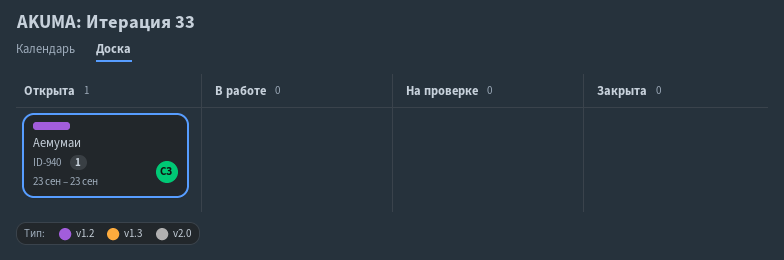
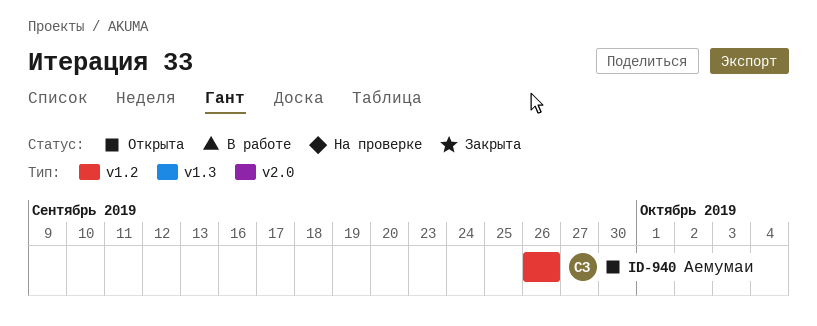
ID-940, start: Sep 23 -> Sep 26
ID-940, due: Sep 23 -> Sep 26

